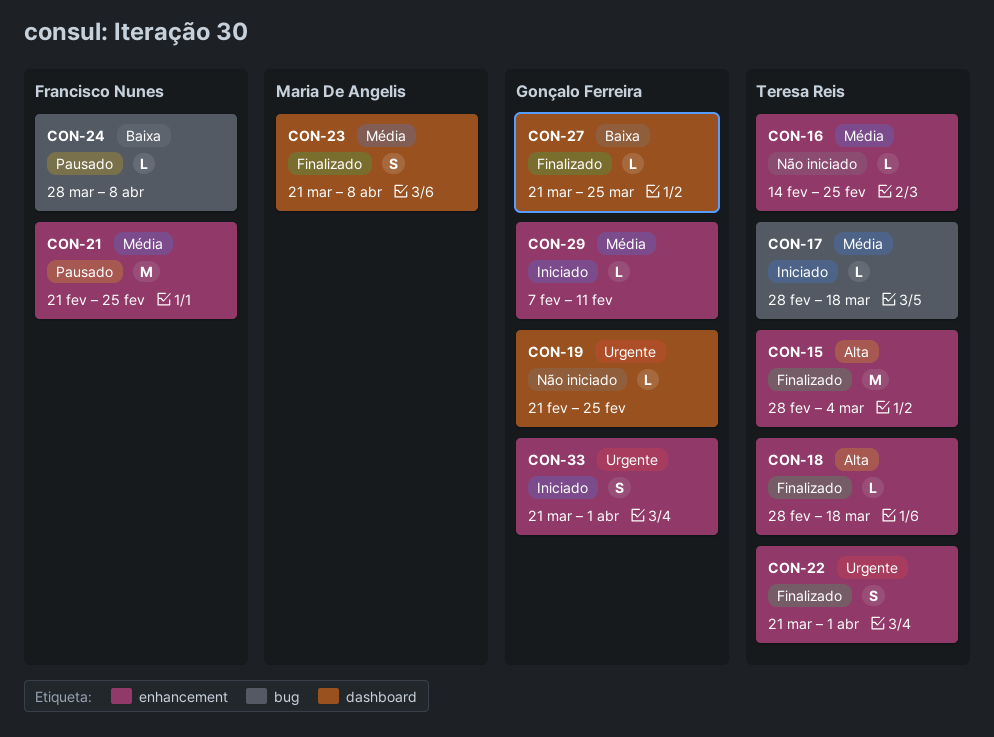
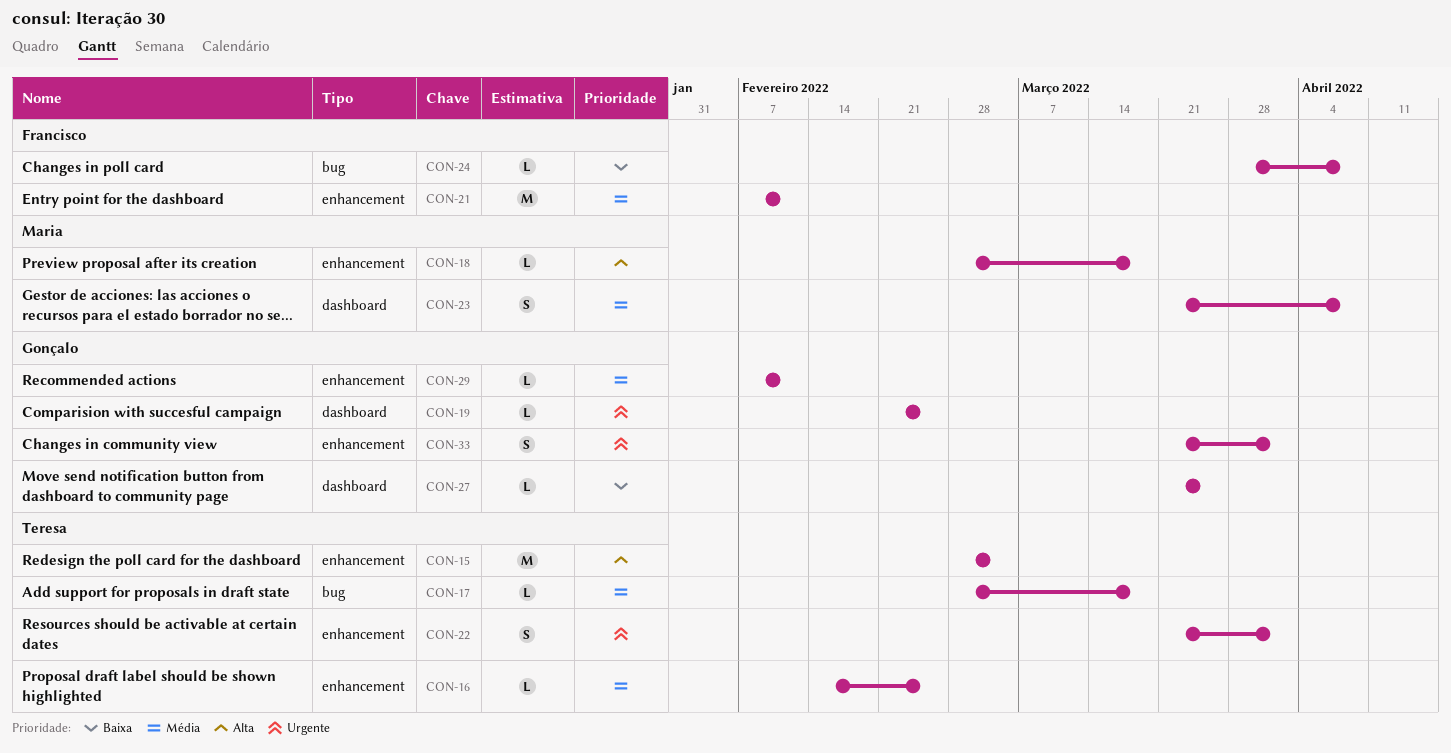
CON-18, owner: Teresa Reis -> Maria De Angelis
CON-21, start: Feb 21 -> Feb 7
CON-21, due: Feb 25 -> Feb 11

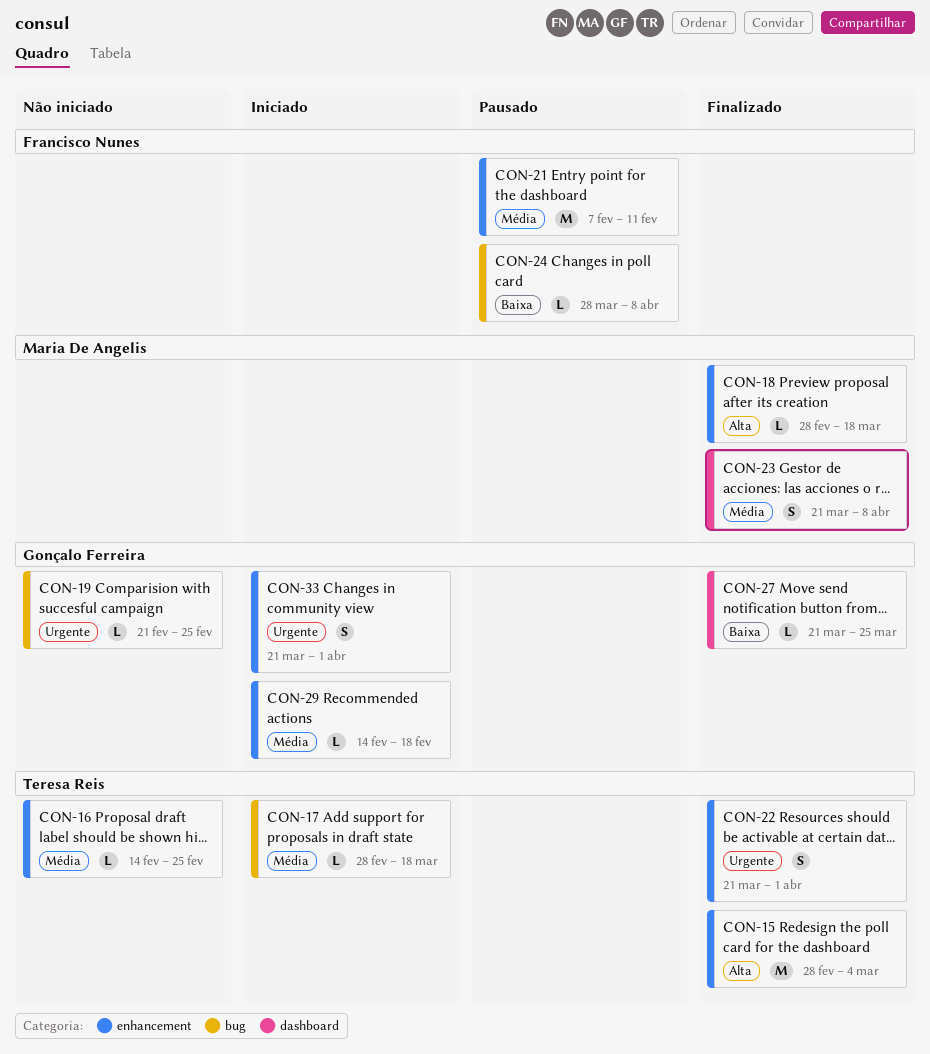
CON-19, label: dashboard -> bug
CON-29, start: Feb 7 -> Feb 14
CON-29, due: Feb 11 -> Feb 18

